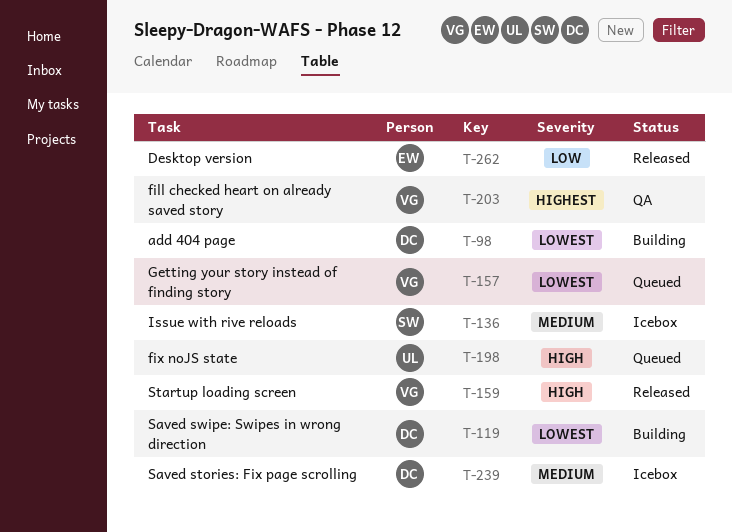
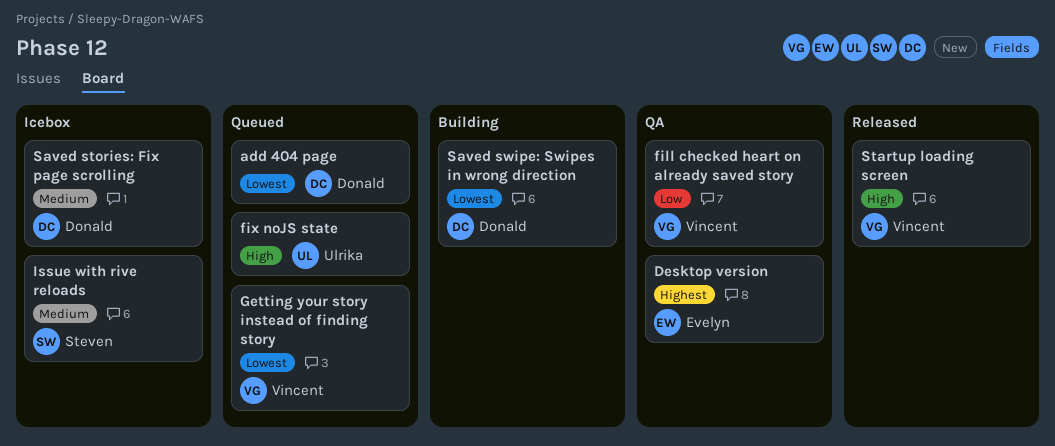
add 404 page, status: Building -> Queued
Desktop version, status: Released -> QA
Desktop version, priority: Low -> Highest
fill checked heart on already saved story, priority: Highest -> Low

